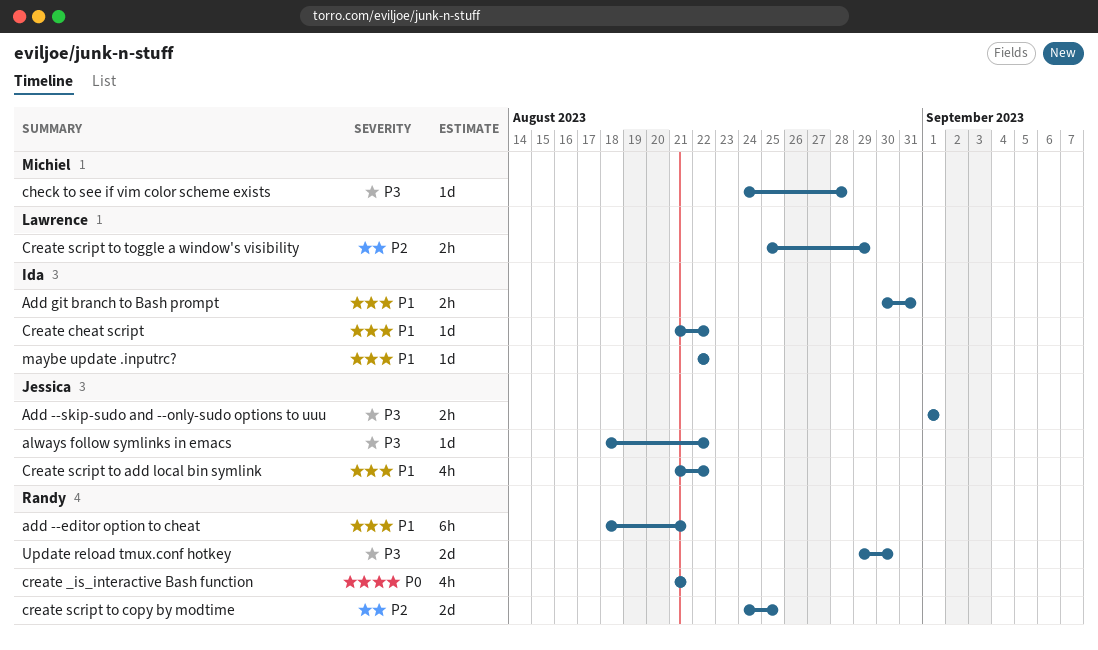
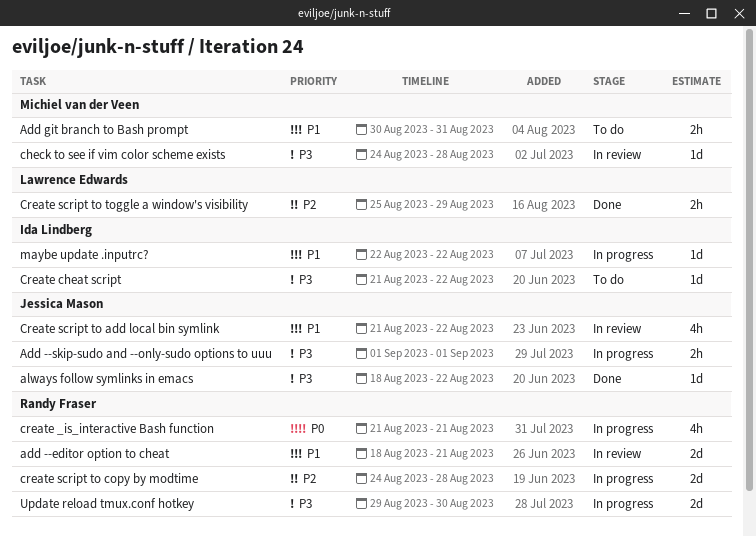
add --editor option to cheat, estimate: 6h -> 2d
Add git branch to Bash prompt, owner: Ida Lindberg -> Michiel van der Veen
Create cheat script, priority: P1 -> P3
create script to copy by modtime, due: Aug 25 -> Aug 28

